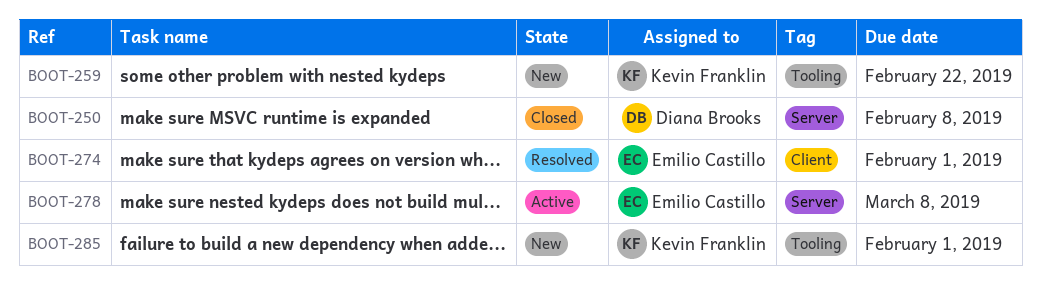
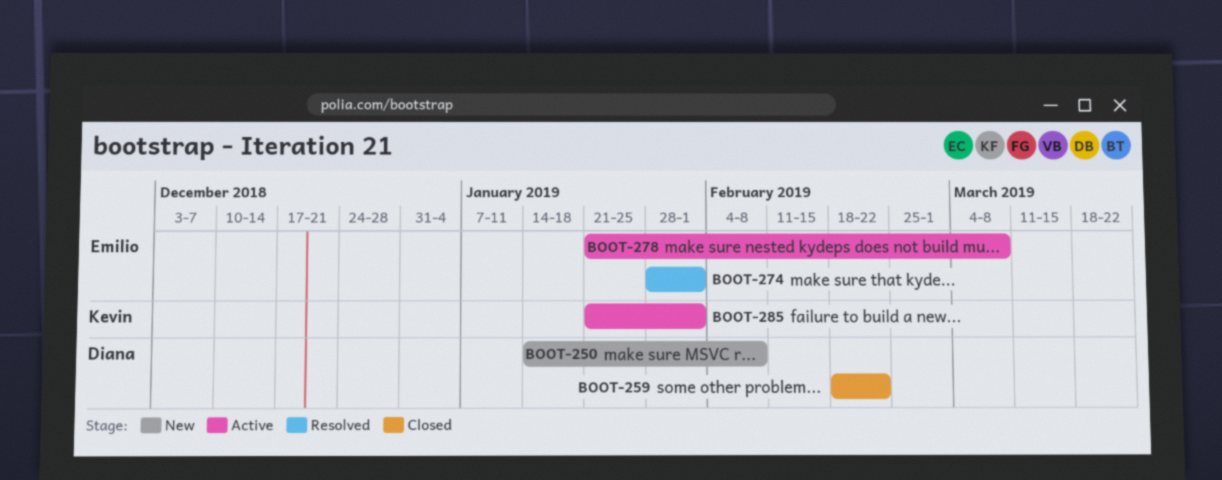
BOOT-250, status: Closed -> New
BOOT-259, status: New -> Closed
BOOT-259, owner: Kevin Franklin -> Diana Brooks
BOOT-285, status: New -> Active

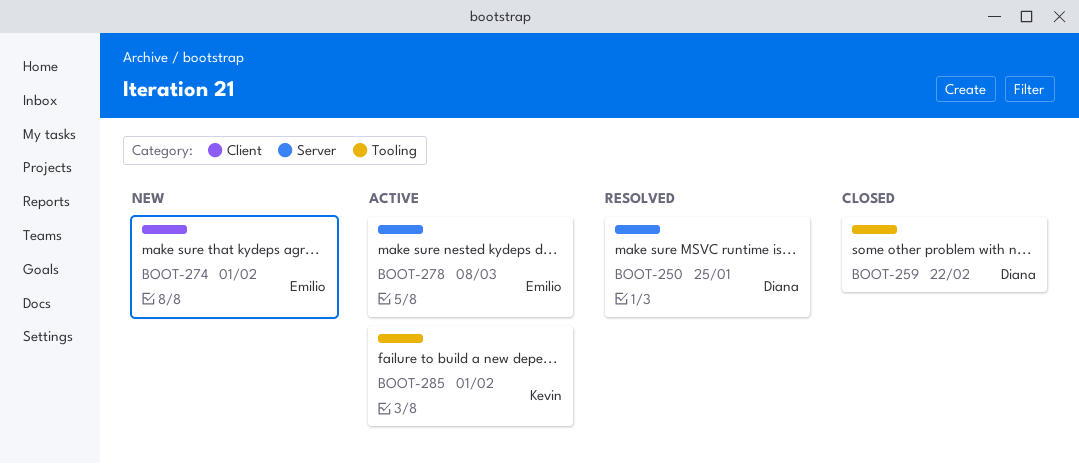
BOOT-250, status: New -> Resolved
BOOT-250, due: Feb 8 -> Jan 25
BOOT-274, status: Resolved -> New

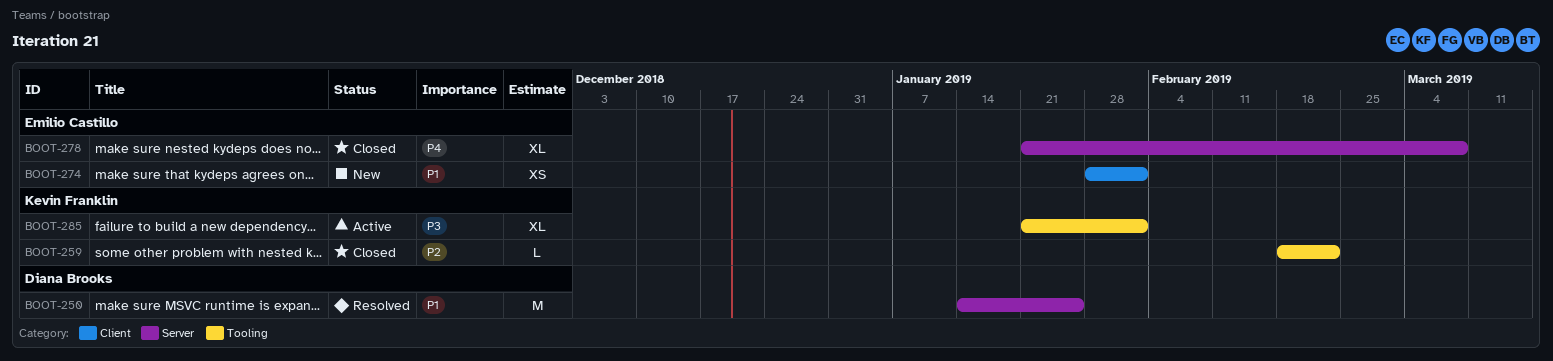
BOOT-259, owner: Diana Brooks -> Kevin Franklin
BOOT-278, status: Active -> Closed

